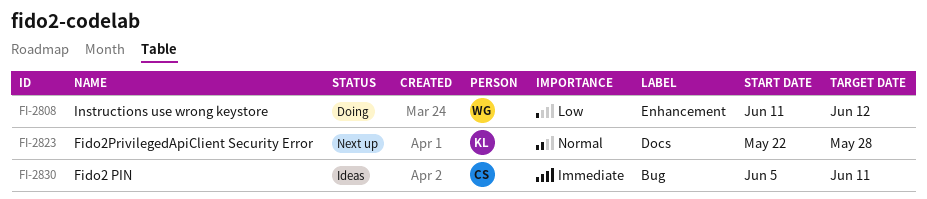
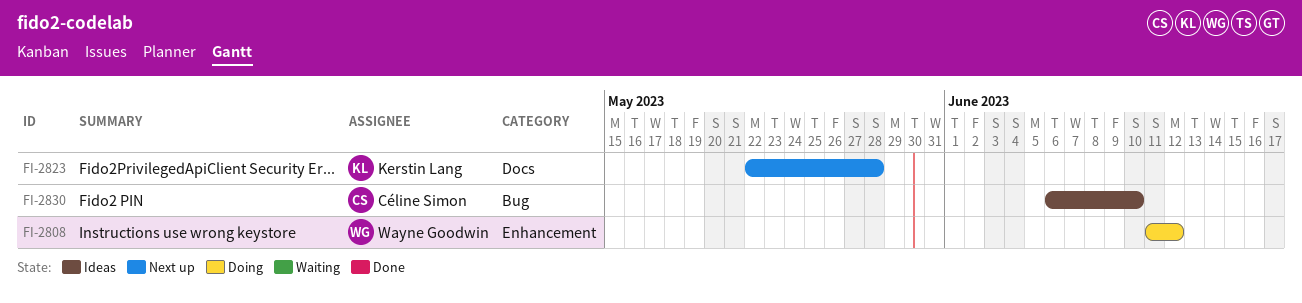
FI-2830, start: Jun 5 -> Jun 6
FI-2830, due: Jun 11 -> Jun 10

